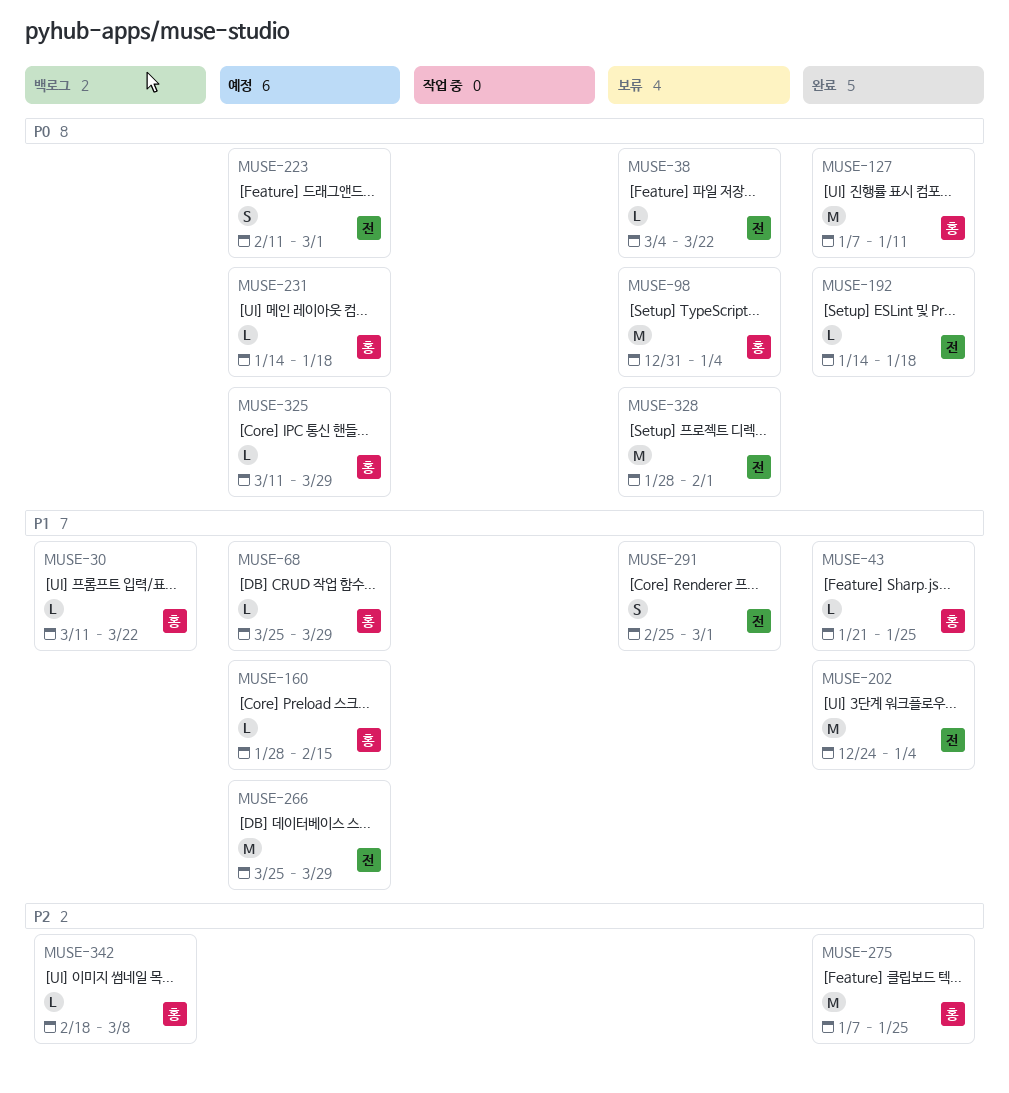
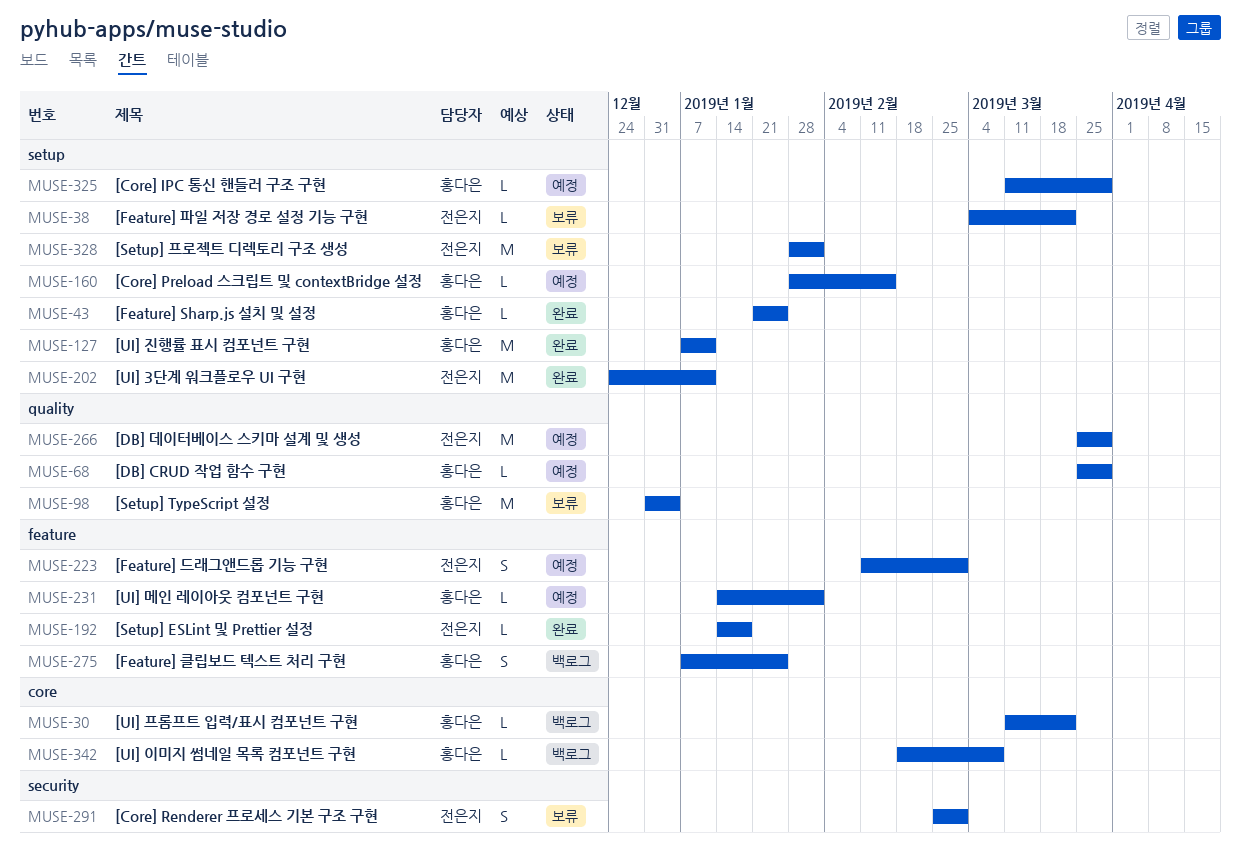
MUSE-202, due: Jan 4 -> Jan 11
MUSE-231, due: Jan 18 -> Feb 1
MUSE-275, status: 완료 -> 백로그
MUSE-275, estimate: M -> S

